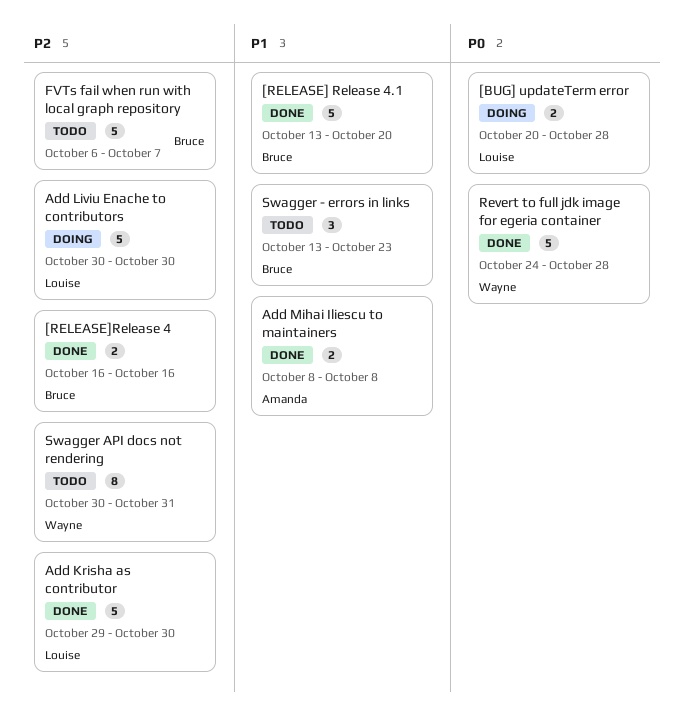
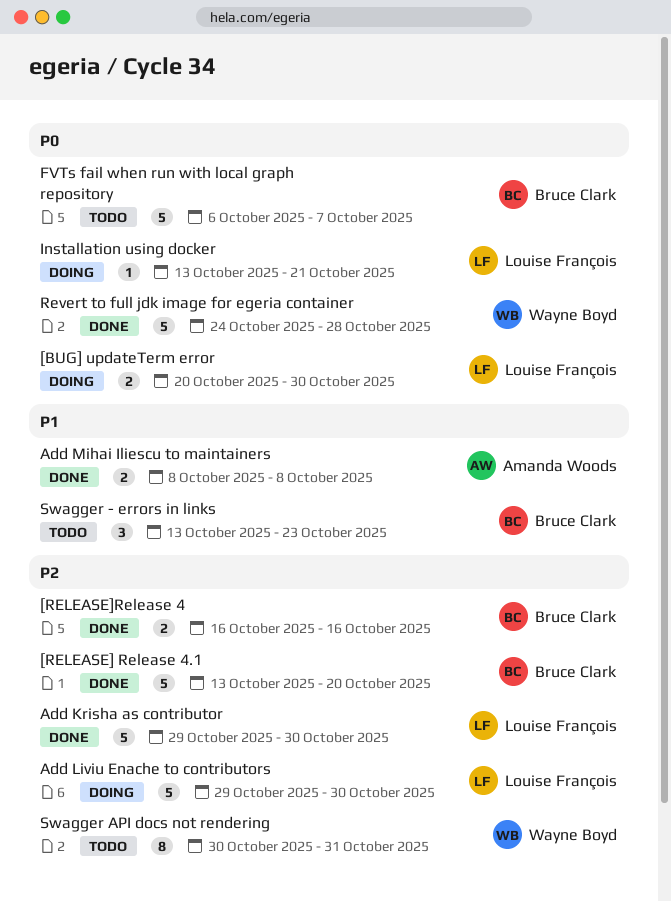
[BUG] updateTerm error, due: Oct 28 -> Oct 30
[RELEASE] Release 4.1, priority: P1 -> P2
Add Liviu Enache to contributors, start: Oct 30 -> Oct 29
FVTs fail when run with local graph repository, priority: P2 -> P0
Installation using docker: none -> present

